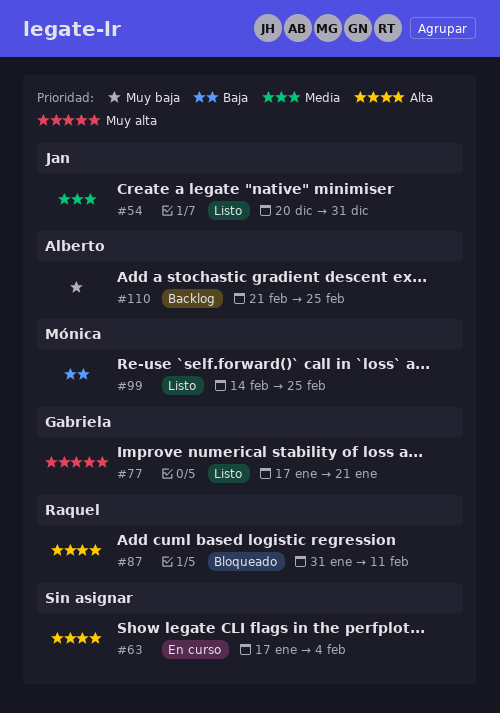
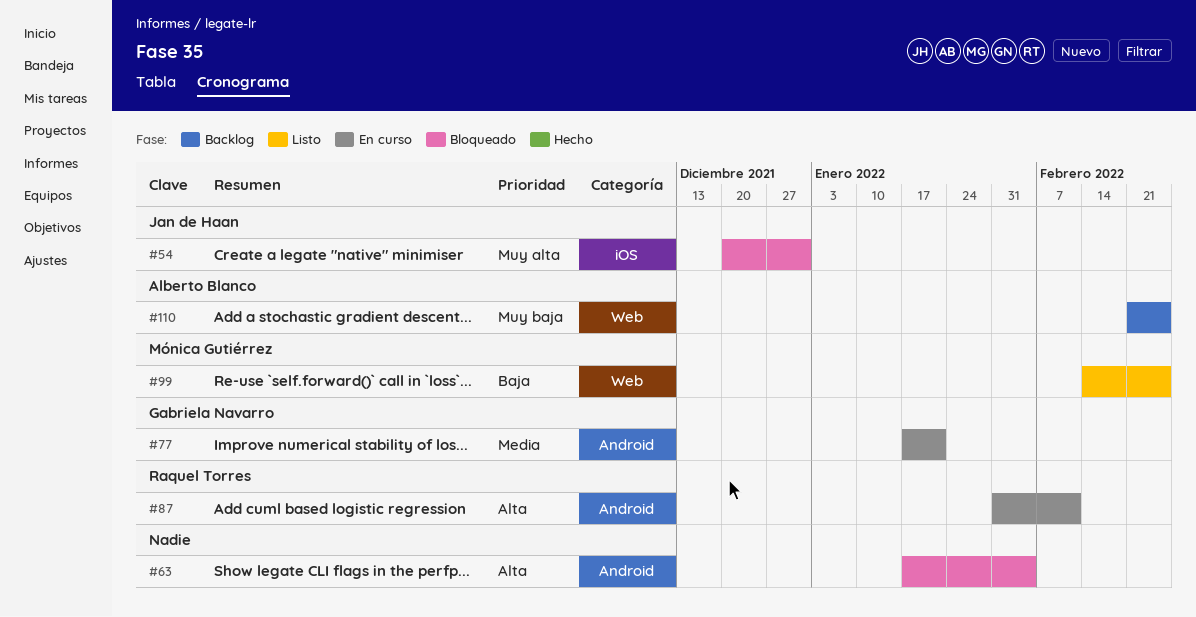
#54, status: Listo -> Bloqueado
#54, priority: Media -> Muy alta
#63, status: En curso -> Bloqueado
#77, status: Listo -> En curso
#77, priority: Muy alta -> Media
#87, status: Bloqueado -> En curso

